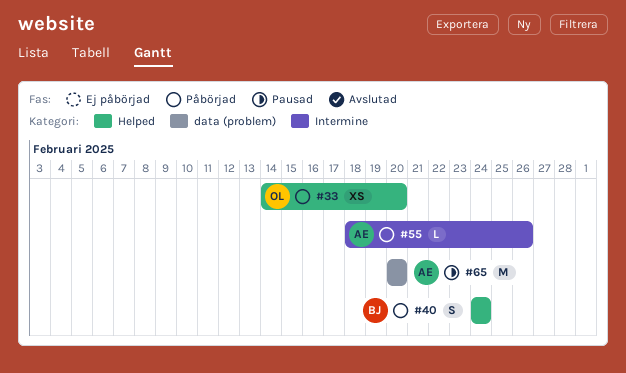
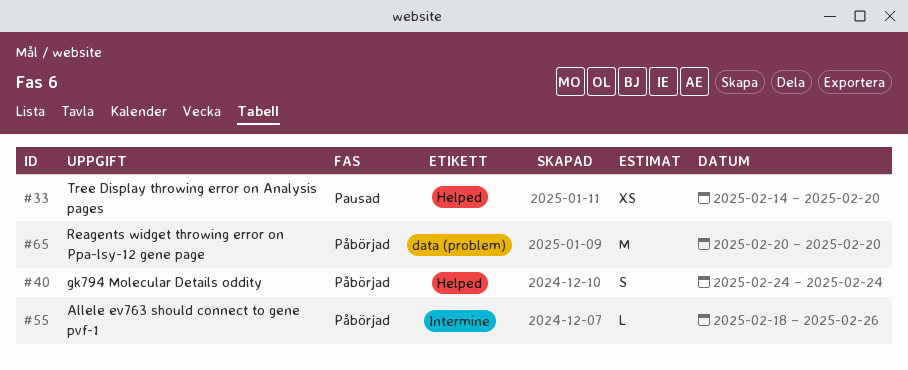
#33, status: Påbörjad -> Pausad
#65, status: Pausad -> Påbörjad

